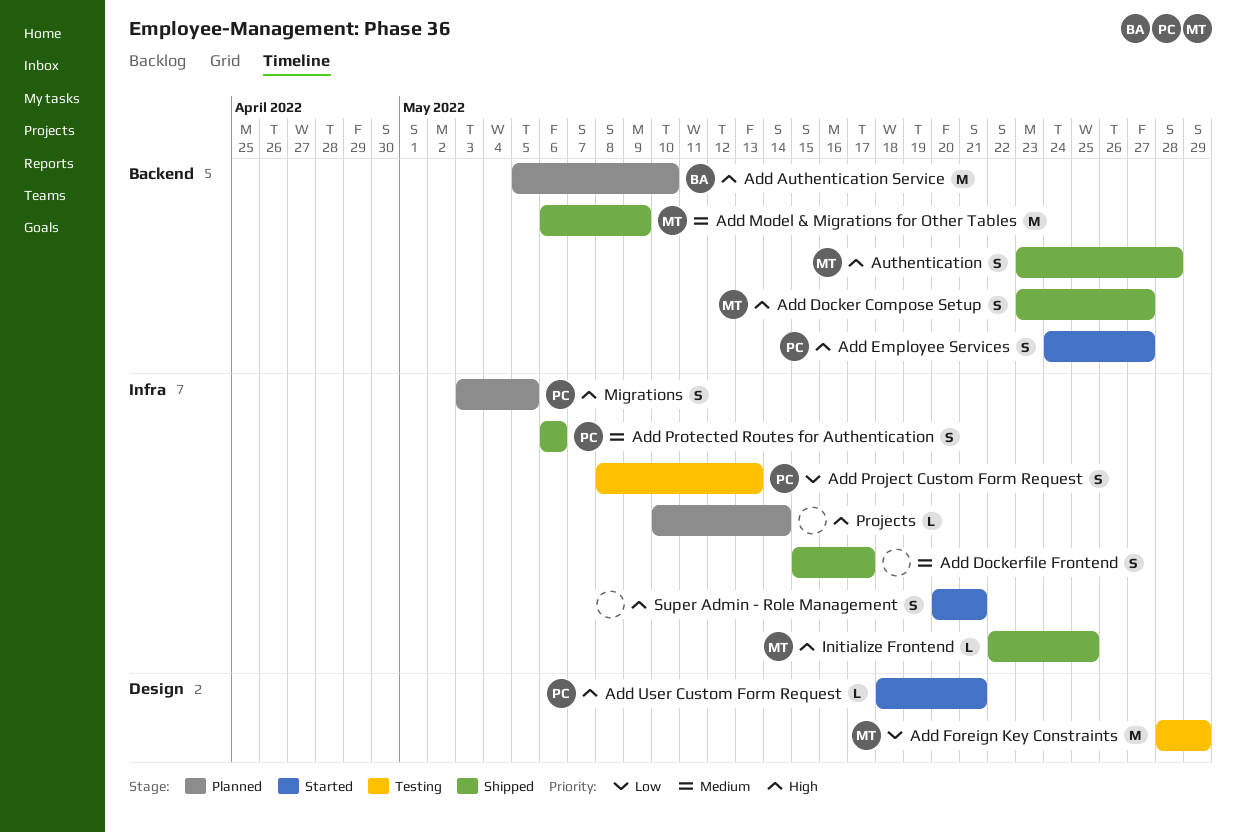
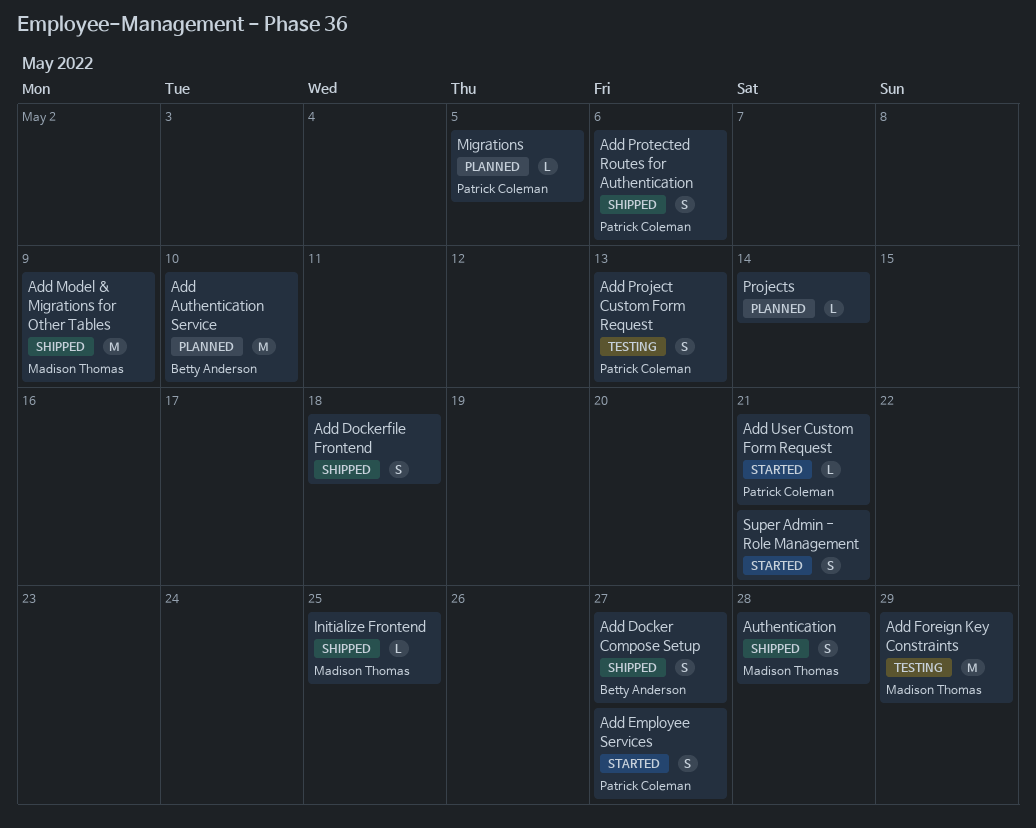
Add Docker Compose Setup, owner: Madison Thomas -> Betty Anderson
Add Dockerfile Frontend, due: May 17 -> May 18
Migrations, estimate: S -> L

